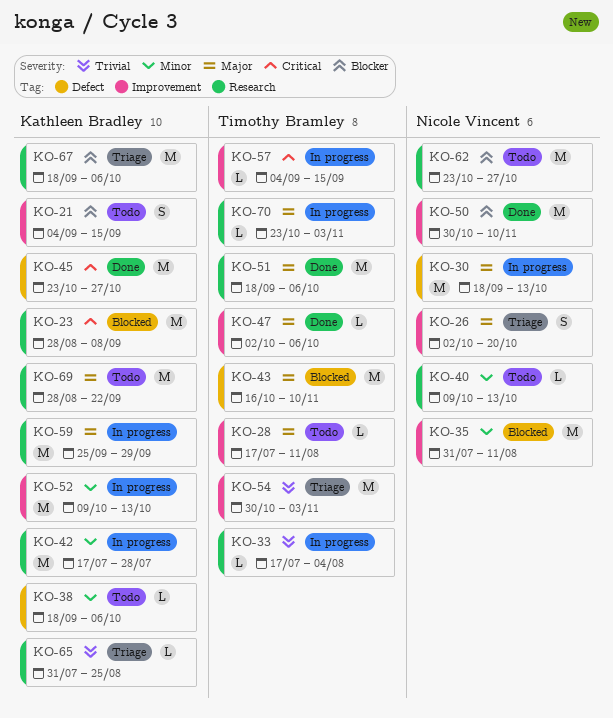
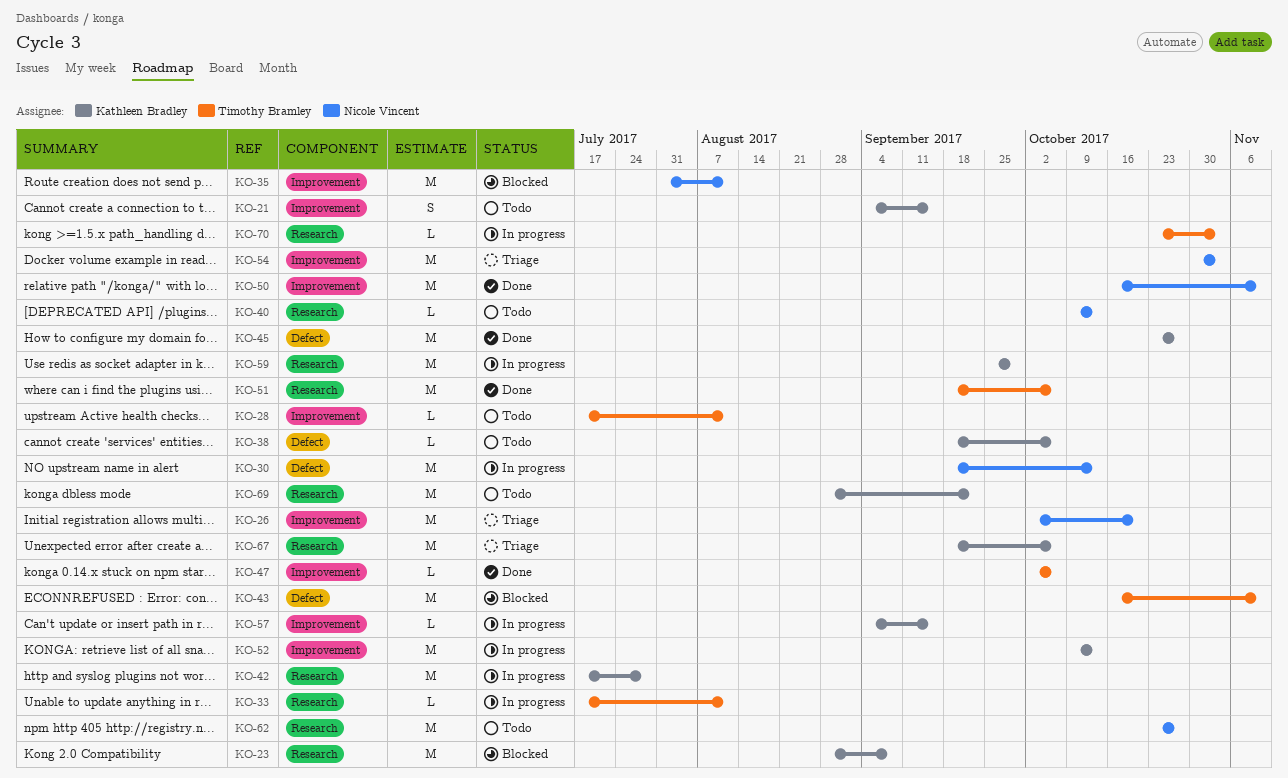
KO-26, estimate: S -> M
KO-33, due: Aug 4 -> Aug 11
KO-50, start: Oct 30 -> Oct 16
KO-54, owner: Timothy Bramley -> Nicole Vincent
KO-57, owner: Timothy Bramley -> Kathleen Bradley
KO-65: present -> none

